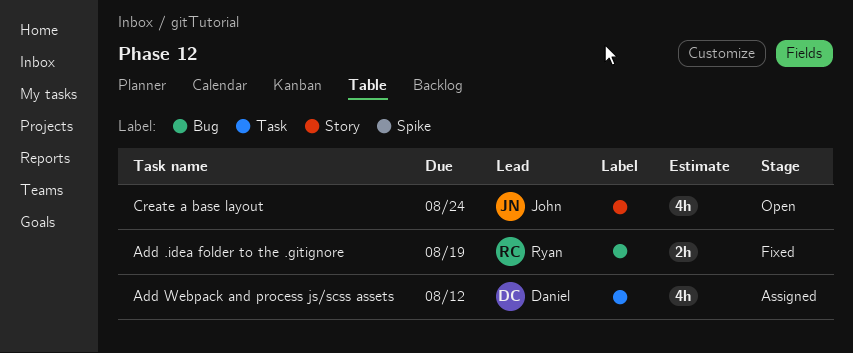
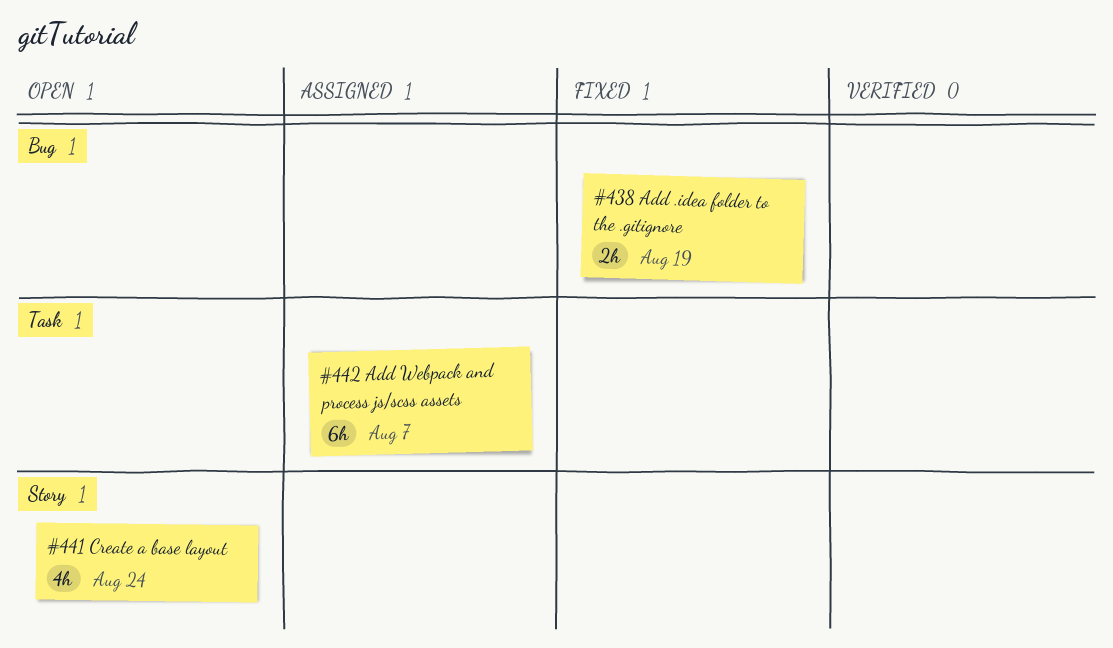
Add Webpack and process js/scss assets, estimate: 4h -> 6h
Add Webpack and process js/scss assets, due: Aug 12 -> Aug 7

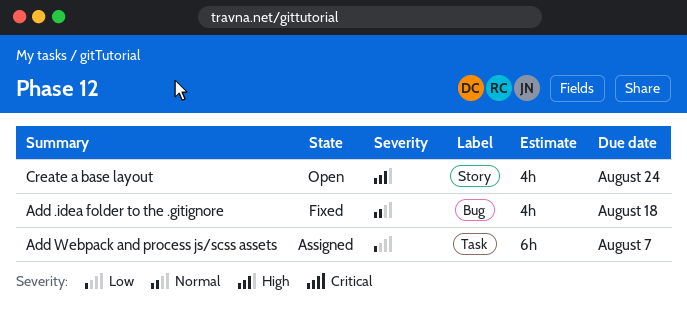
Add .idea folder to the .gitignore, estimate: 2h -> 4h
Add .idea folder to the .gitignore, due: Aug 19 -> Aug 18

